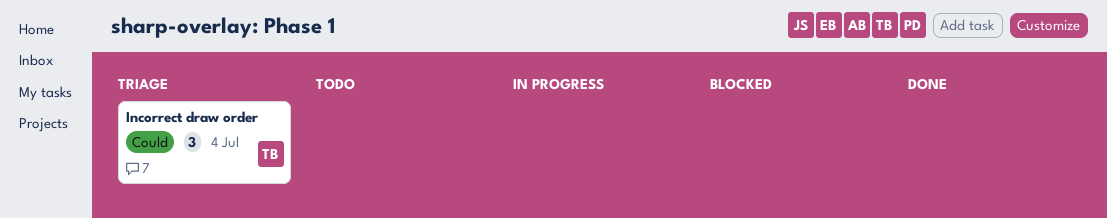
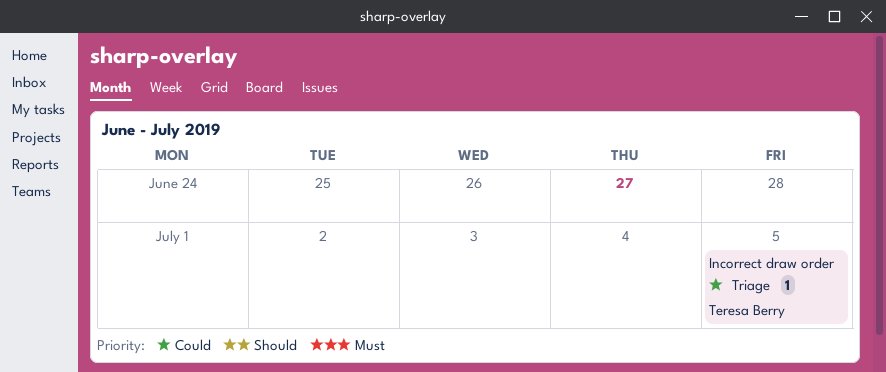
Incorrect draw order, estimate: 3 -> 1
Incorrect draw order, due: Jul 4 -> Jul 5

